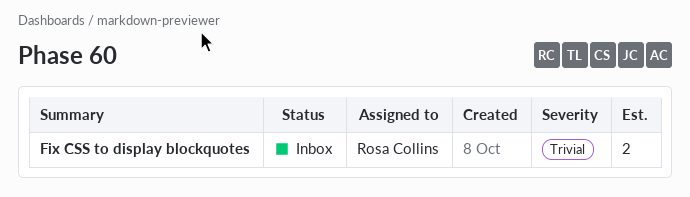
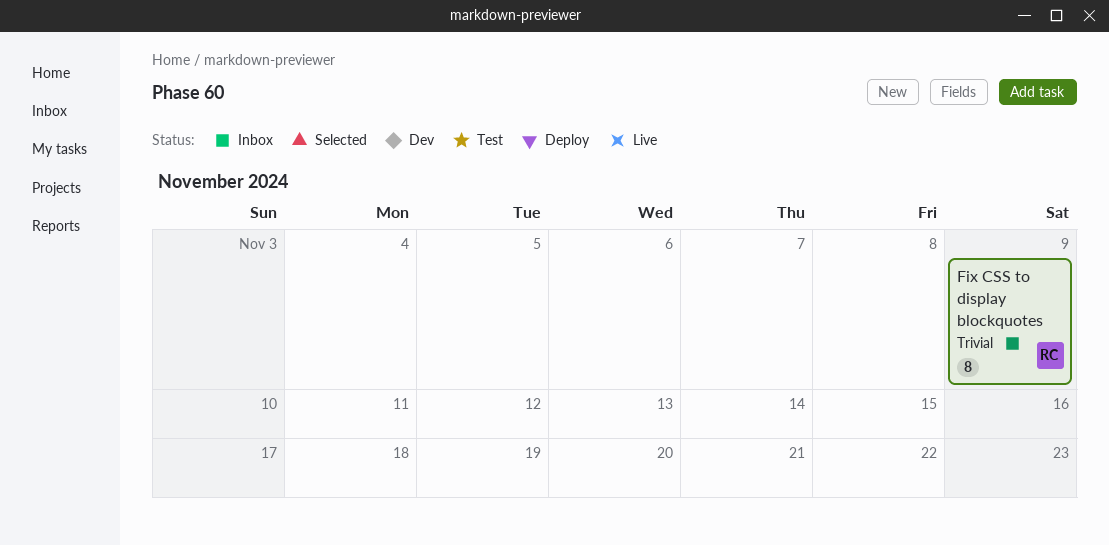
Fix CSS to display blockquotes, estimate: 2 -> 8

